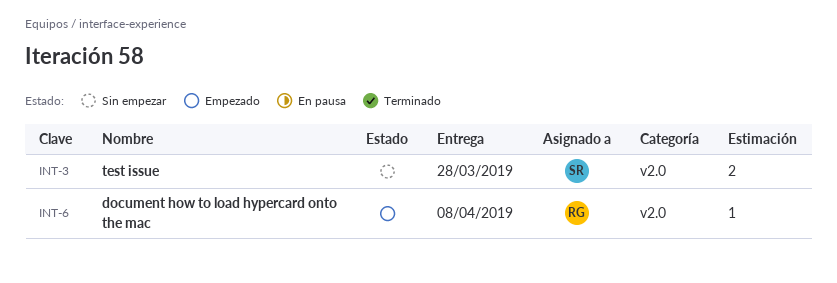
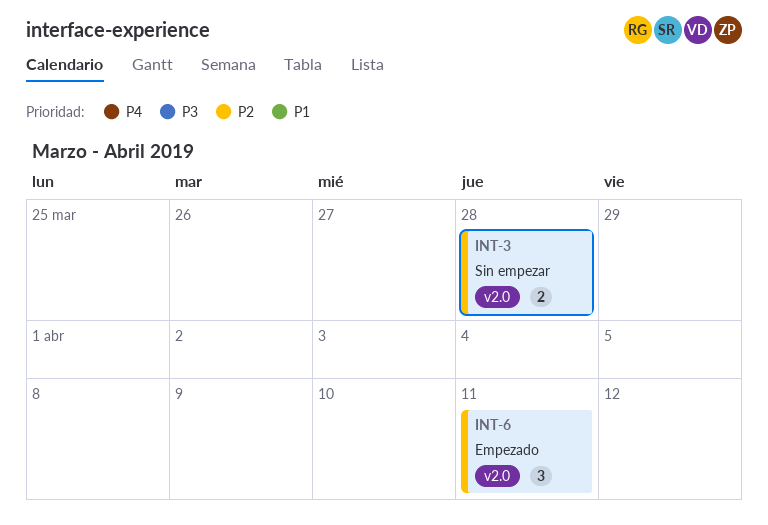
INT-6, estimate: 1 -> 3
INT-6, due: Apr 8 -> Apr 11

